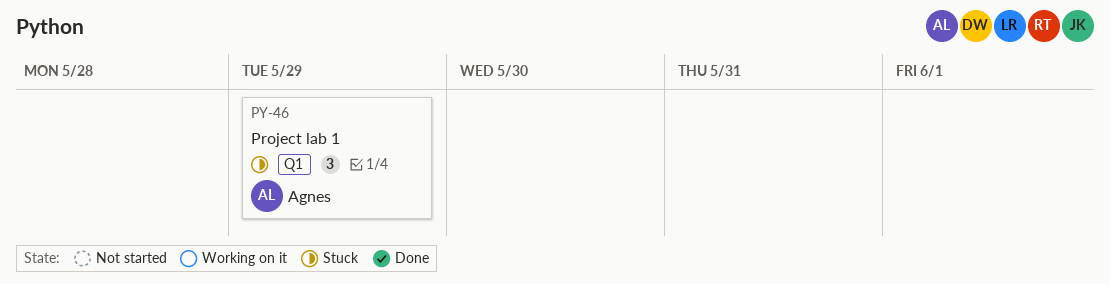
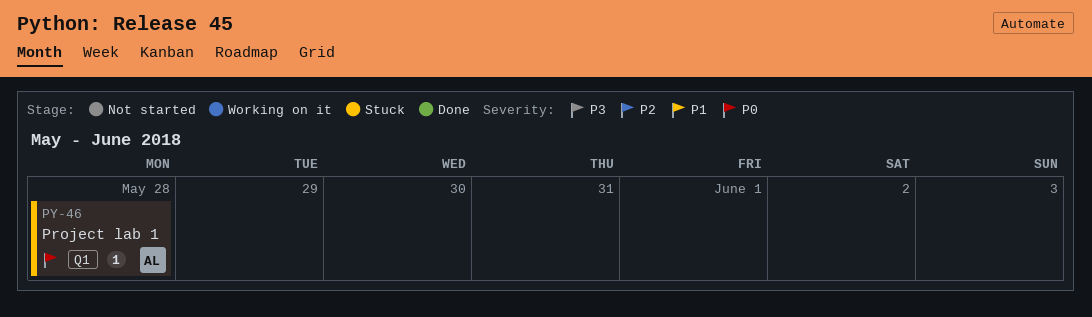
PY-46, estimate: 3 -> 1
PY-46, due: May 29 -> May 28

